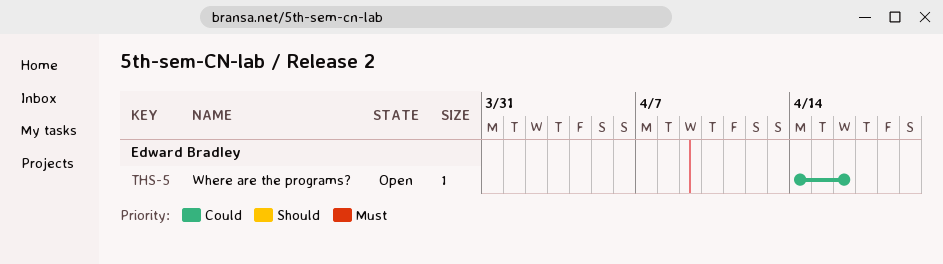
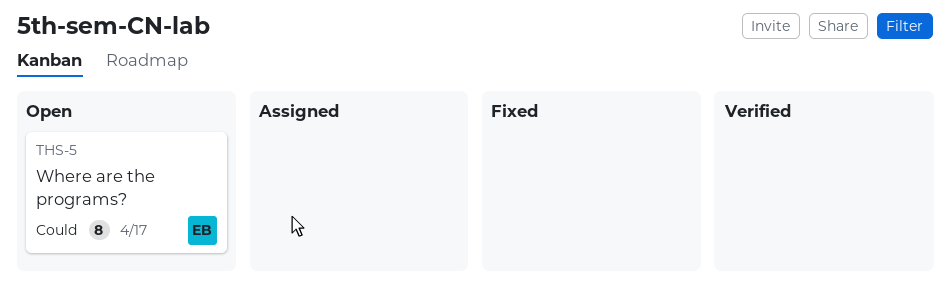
THS-5, estimate: 1 -> 8
THS-5, due: Apr 16 -> Apr 17

